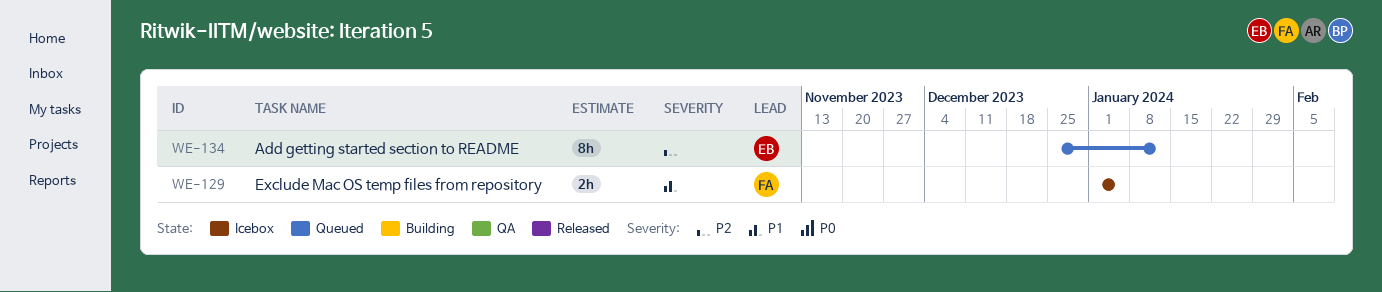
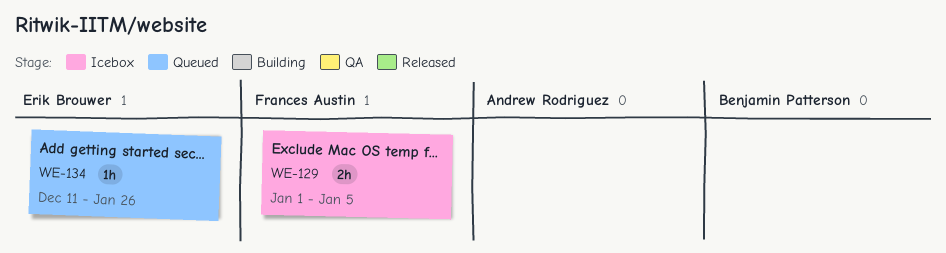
WE-134, estimate: 8h -> 1h
WE-134, start: Dec 25 -> Dec 11
WE-134, due: Jan 12 -> Jan 26

